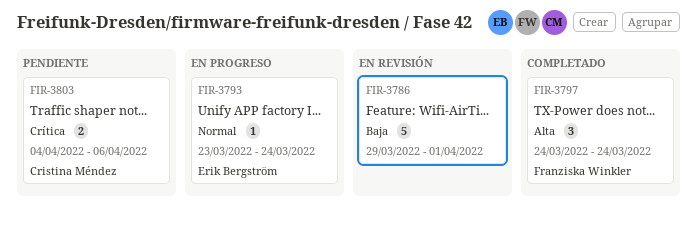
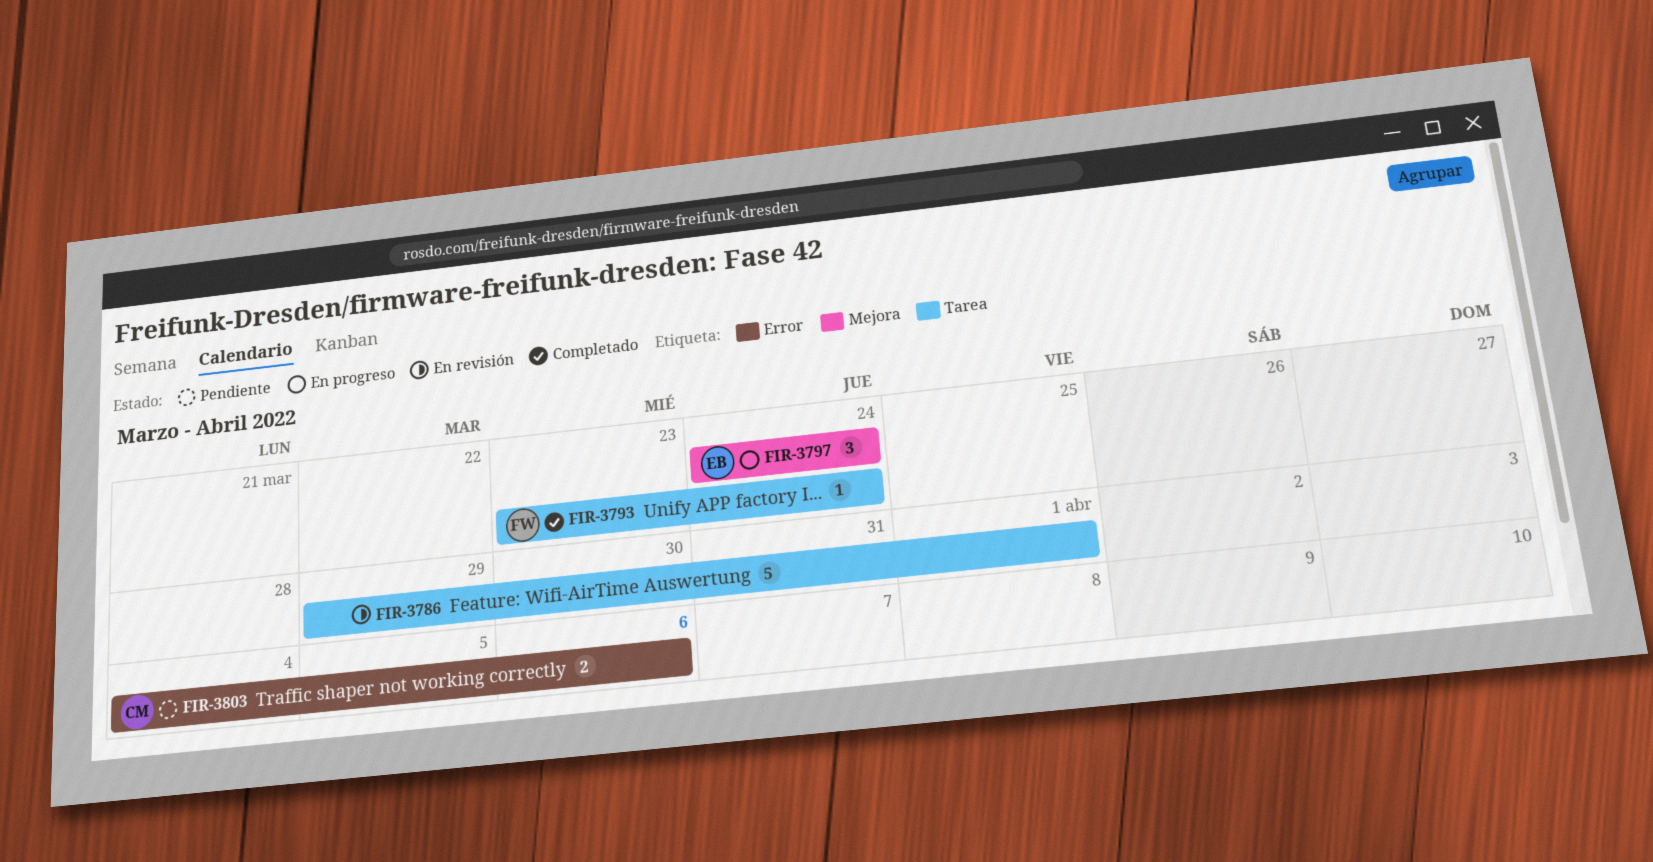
FIR-3793, status: En progreso -> Completado
FIR-3793, owner: Erik Bergström -> Franziska Winkler
FIR-3797, status: Completado -> En progreso
FIR-3797, owner: Franziska Winkler -> Erik Bergström

